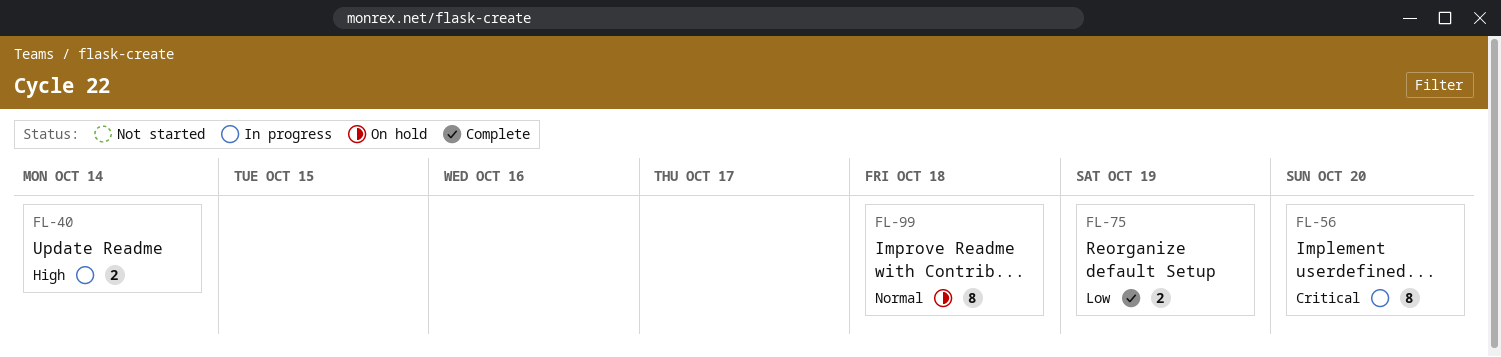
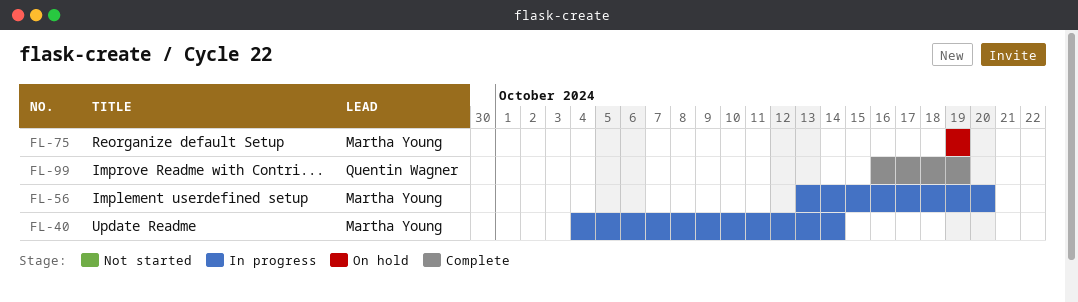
FL-75, status: Complete -> On hold
FL-99, status: On hold -> Complete
FL-99, due: Oct 18 -> Oct 19

